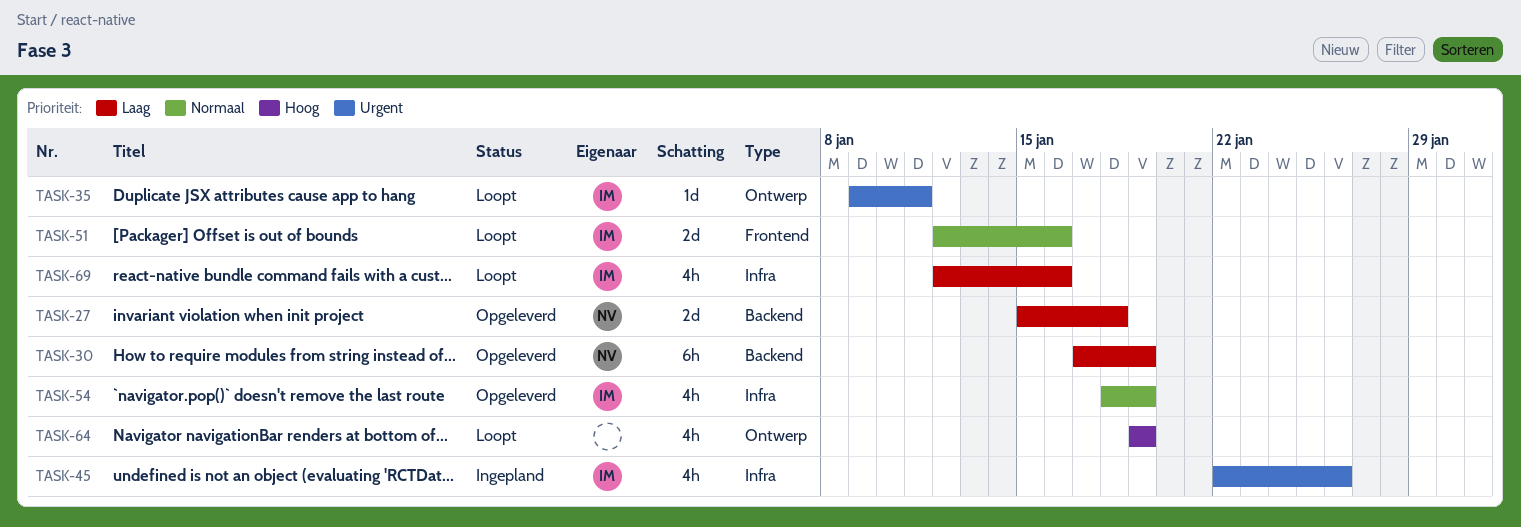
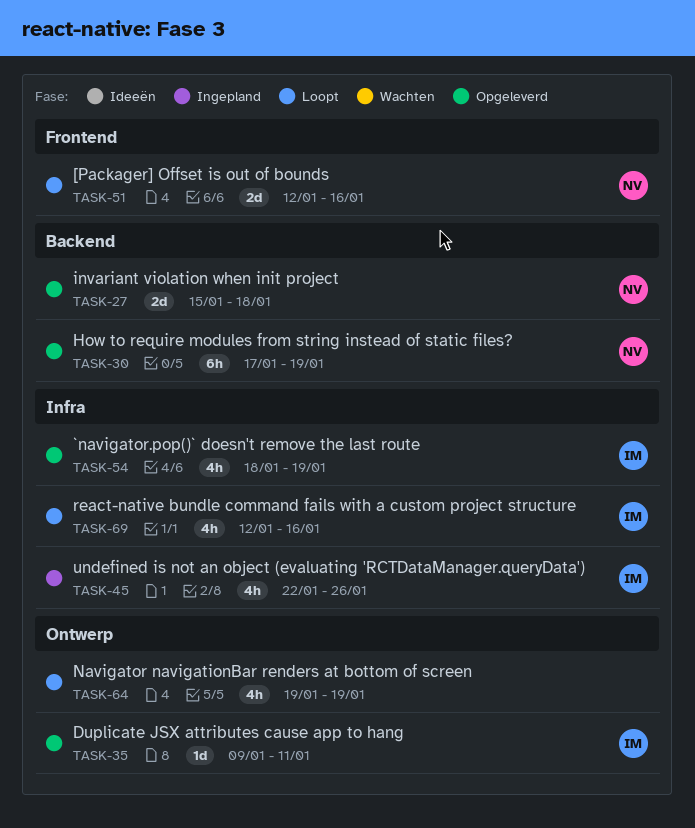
TASK-35, status: Loopt -> Opgeleverd
TASK-51, owner: IM -> NV

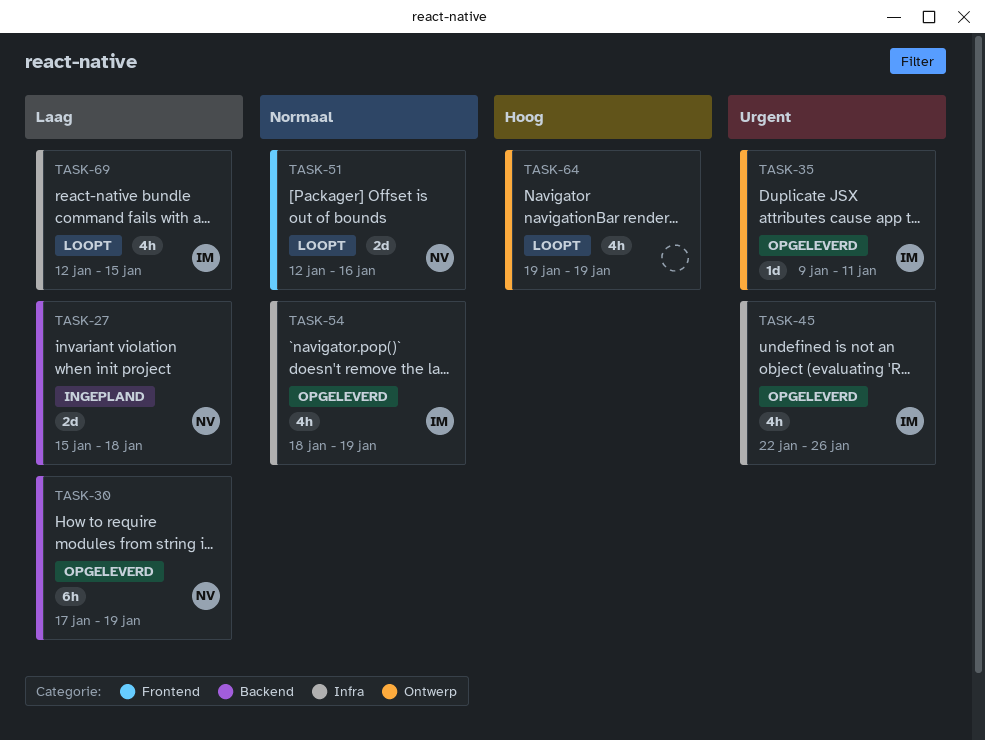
TASK-27, status: Opgeleverd -> Ingepland
TASK-45, status: Ingepland -> Opgeleverd
TASK-69, due: Jan 16 -> Jan 15

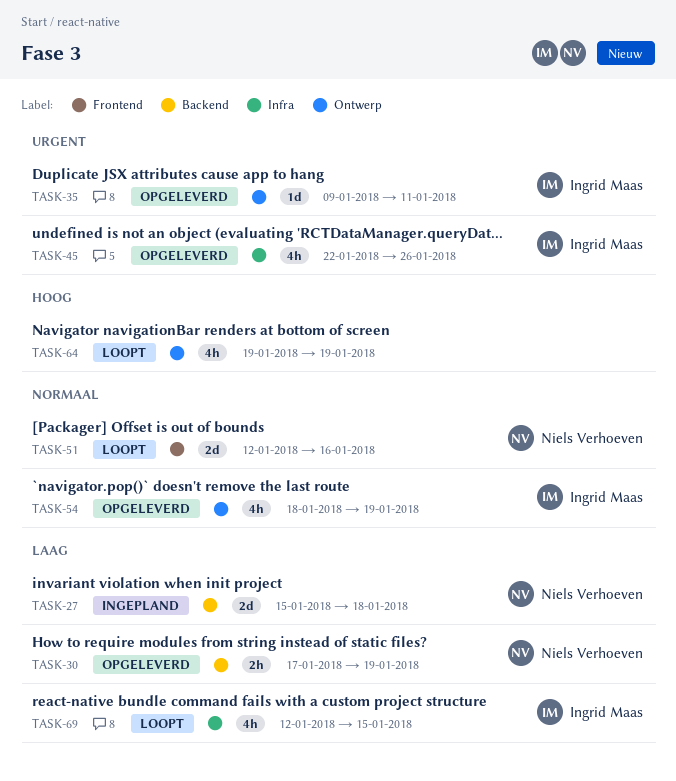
TASK-30, estimate: 6h -> 2h
TASK-54, label: Infra -> Ontwerp

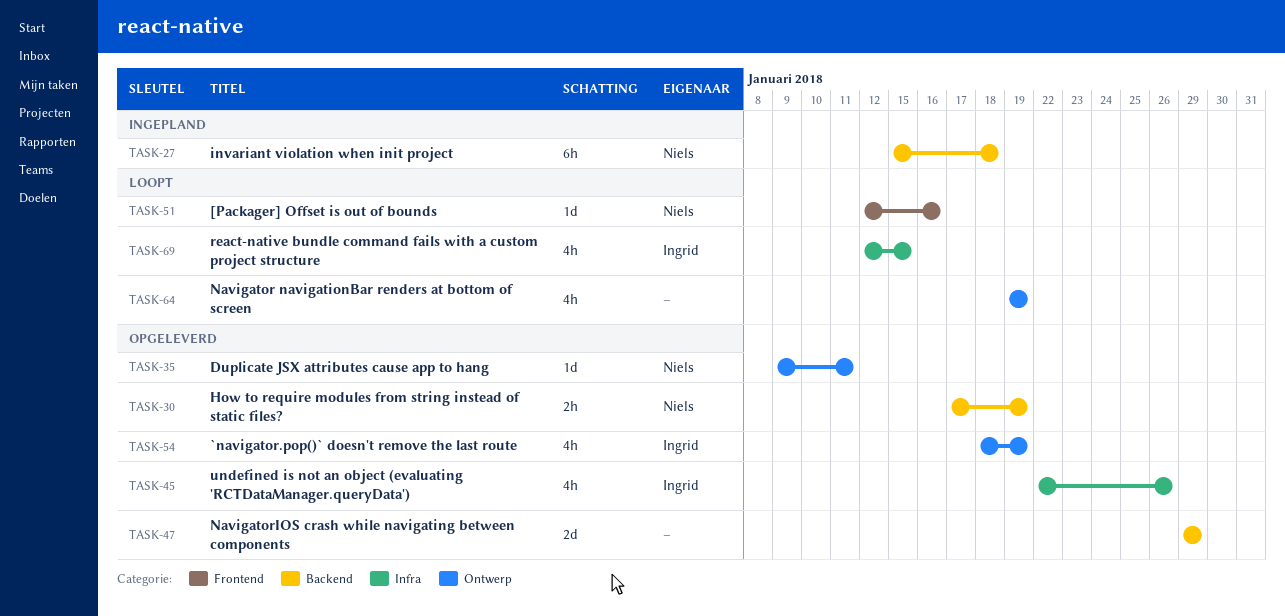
TASK-27, estimate: 2d -> 6h
TASK-35, owner: Ingrid Maas -> Niels Verhoeven
TASK-47: none -> present
TASK-51, estimate: 2d -> 1d

